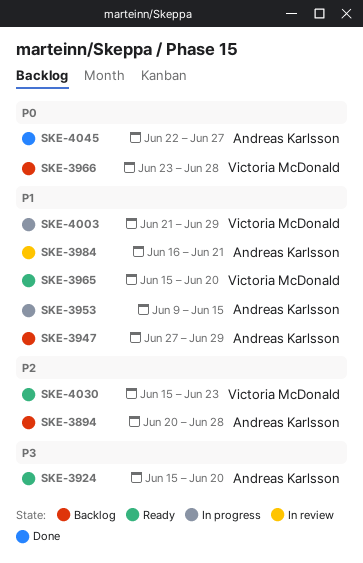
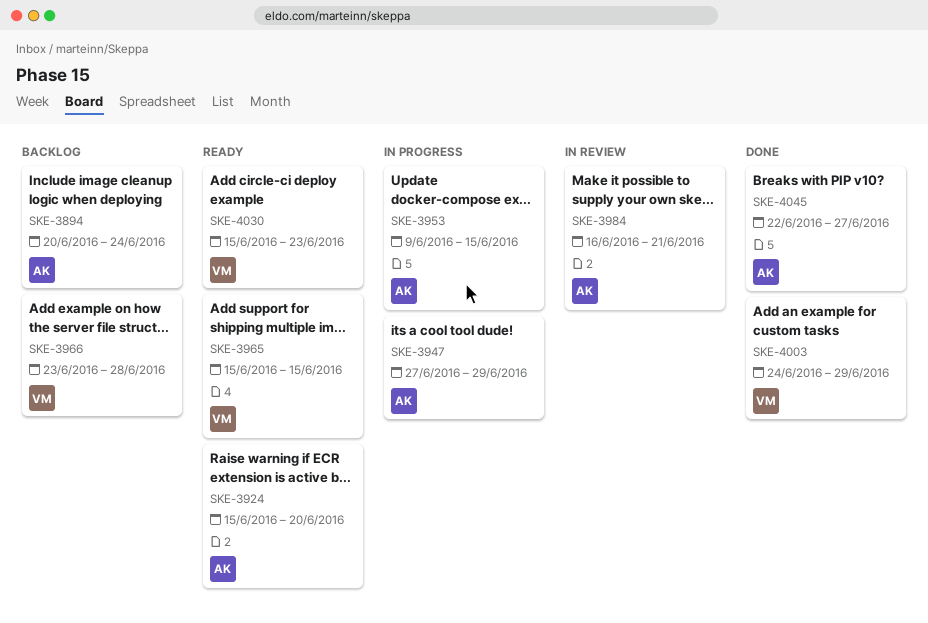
SKE-3894, due: Jun 28 -> Jun 24
SKE-3947, status: Backlog -> In progress
SKE-3965, due: Jun 20 -> Jun 15
SKE-4003, status: In progress -> Done
SKE-4003, start: Jun 21 -> Jun 24

